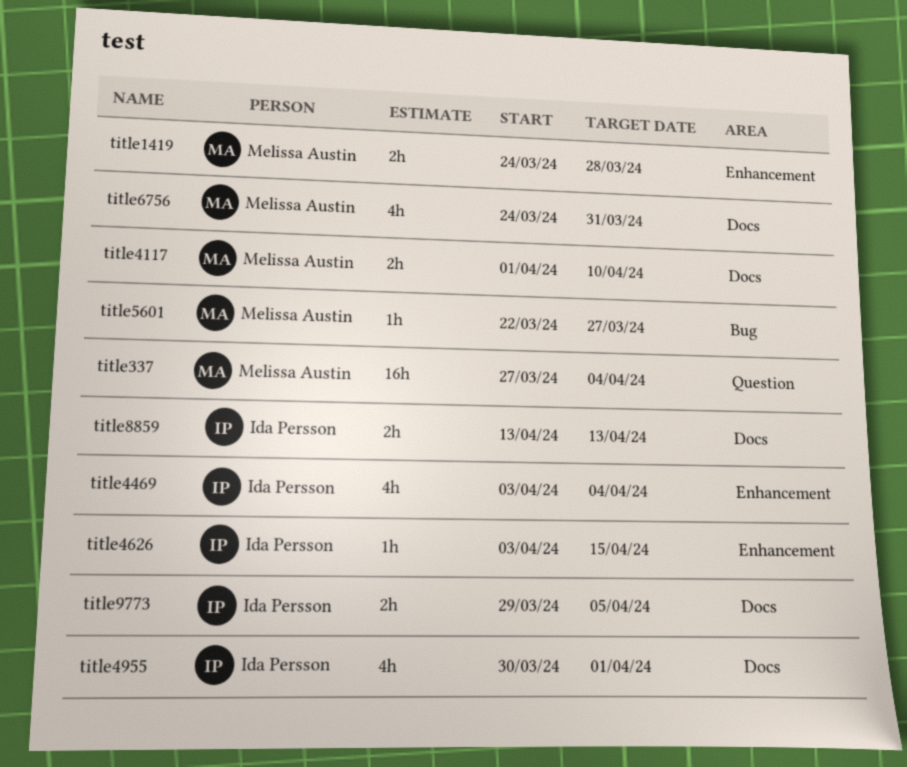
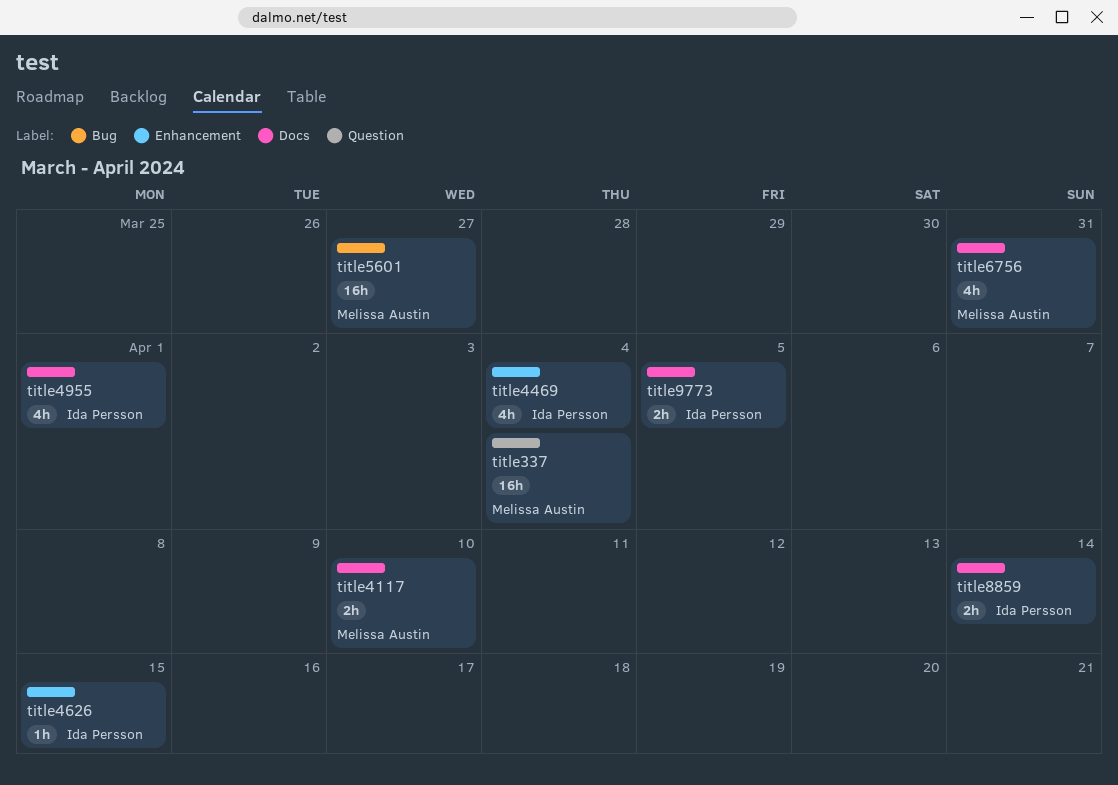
title1419: present -> none
title5601, estimate: 1h -> 16h
title8859, due: Apr 13 -> Apr 14

